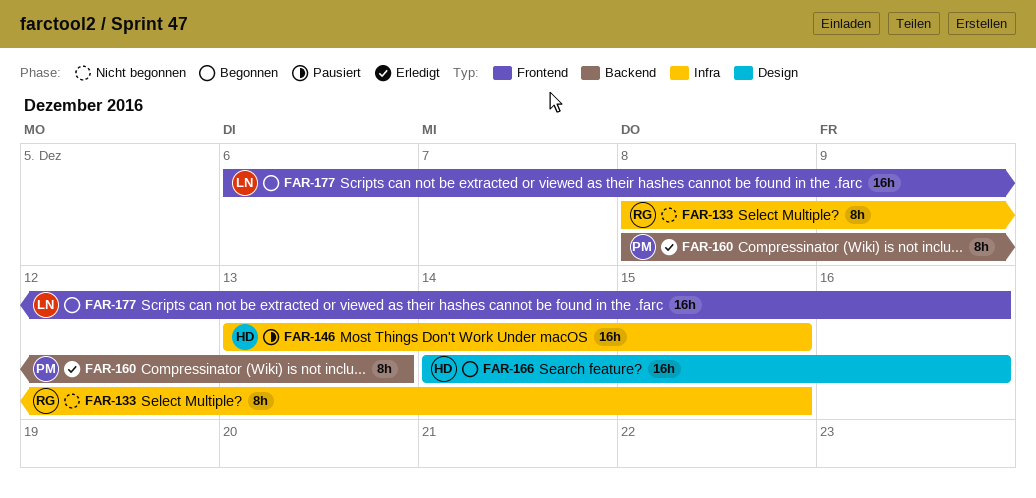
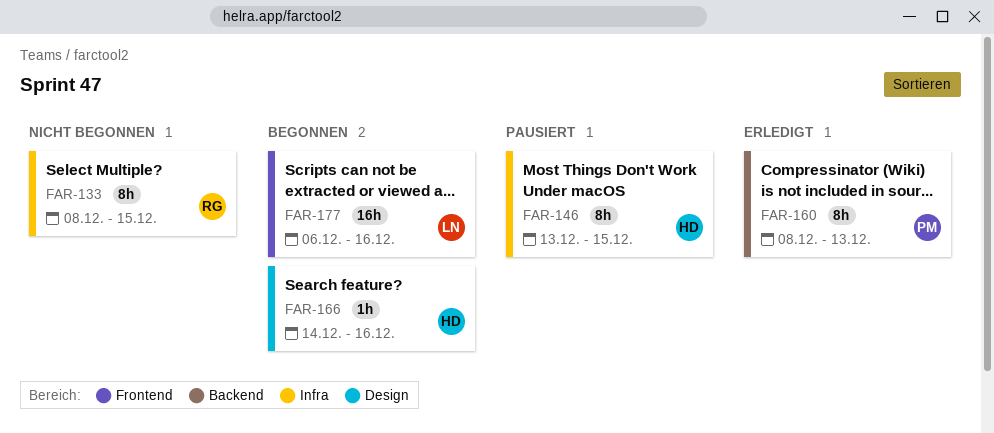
FAR-146, estimate: 16h -> 8h
FAR-166, estimate: 16h -> 1h

